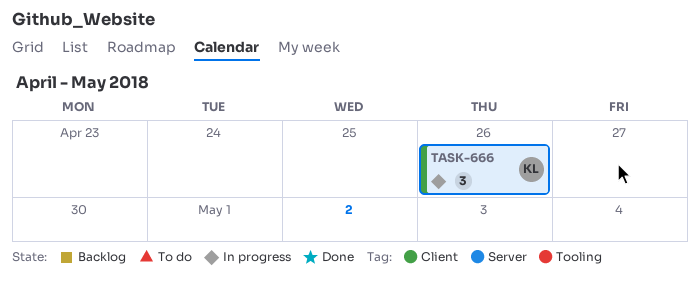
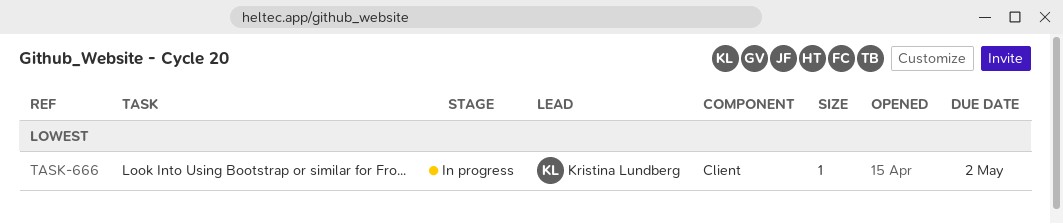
TASK-666, estimate: 3 -> 1
TASK-666, due: Apr 26 -> May 2

